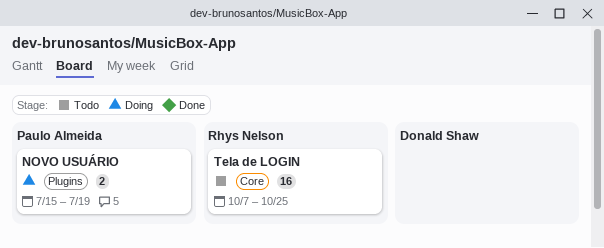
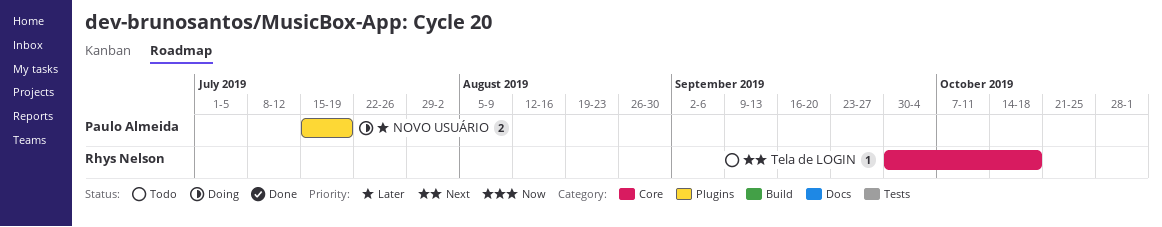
Tela de LOGIN, estimate: 16 -> 1
Tela de LOGIN, start: Oct 7 -> Sep 30
Tela de LOGIN, due: Oct 25 -> Oct 18

